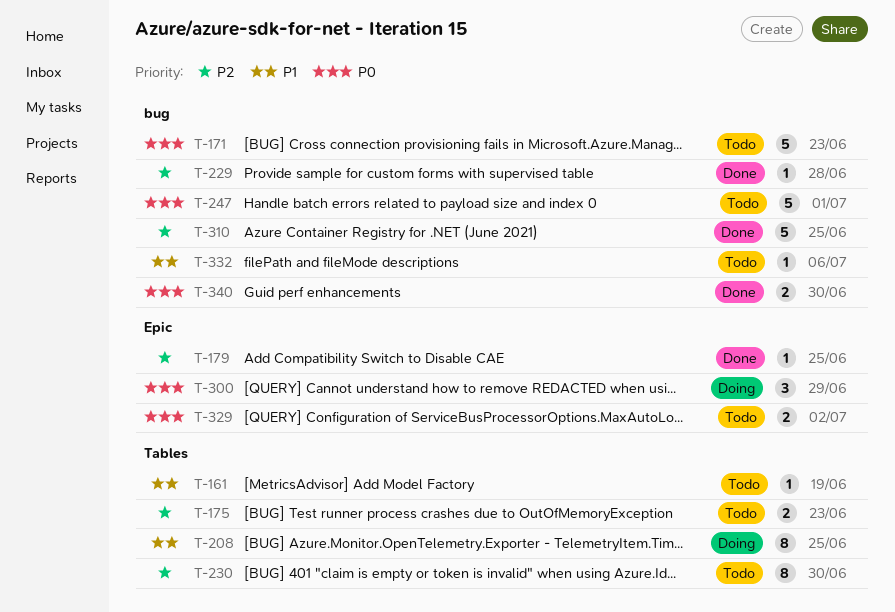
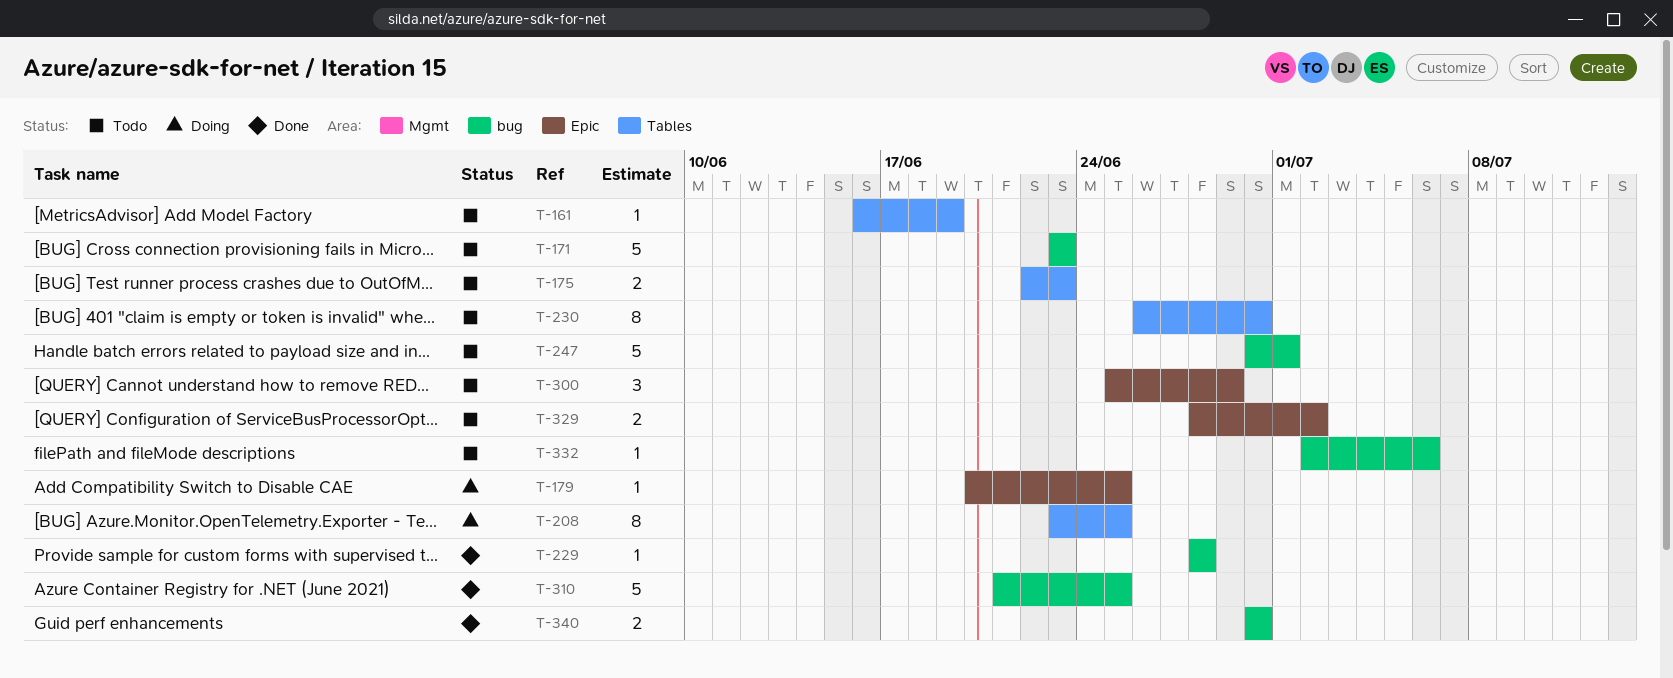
T-179, status: Done -> Doing
T-300, status: Doing -> Todo

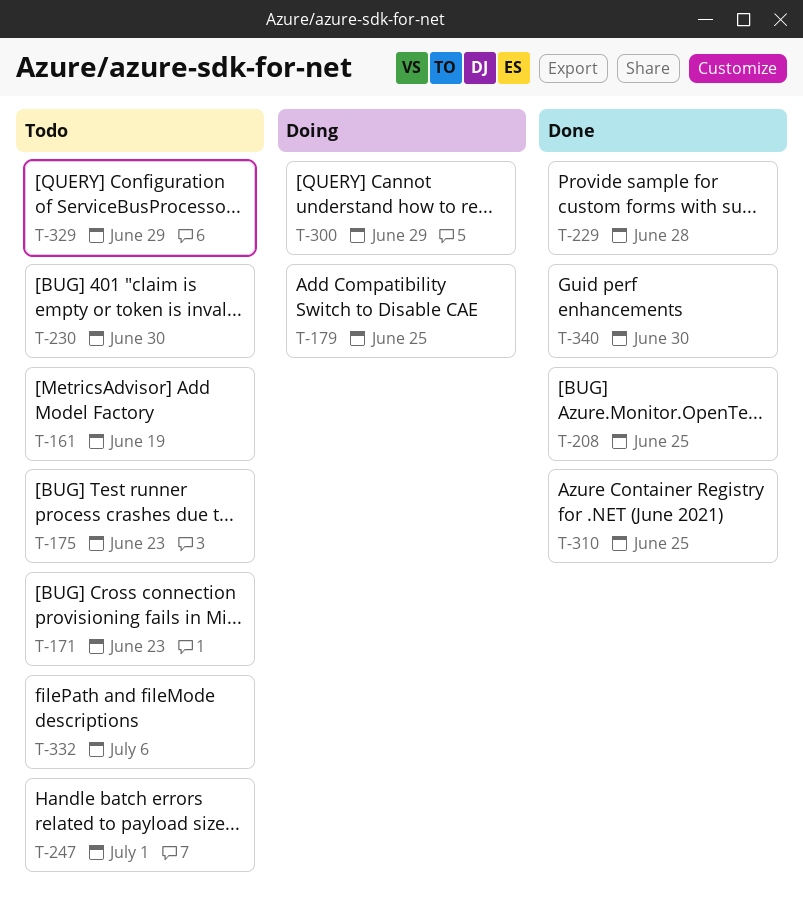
T-208, status: Doing -> Done
T-300, status: Todo -> Doing
T-329, due: Jul 2 -> Jun 29

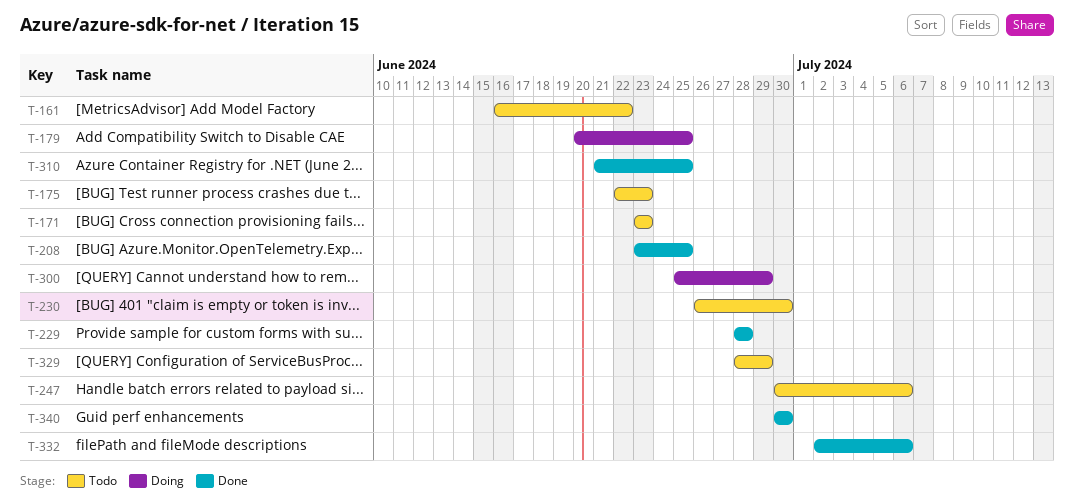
T-161, due: Jun 19 -> Jun 22
T-247, due: Jul 1 -> Jul 6
T-332, status: Todo -> Done

